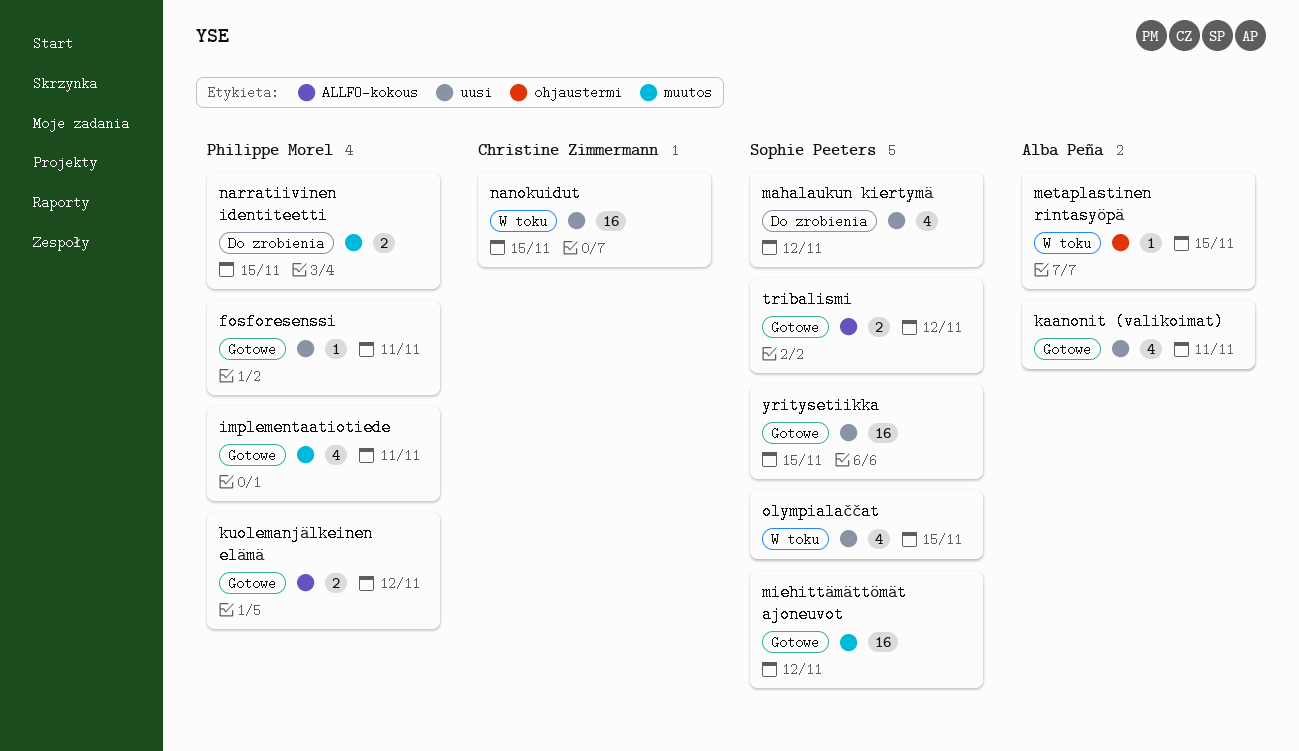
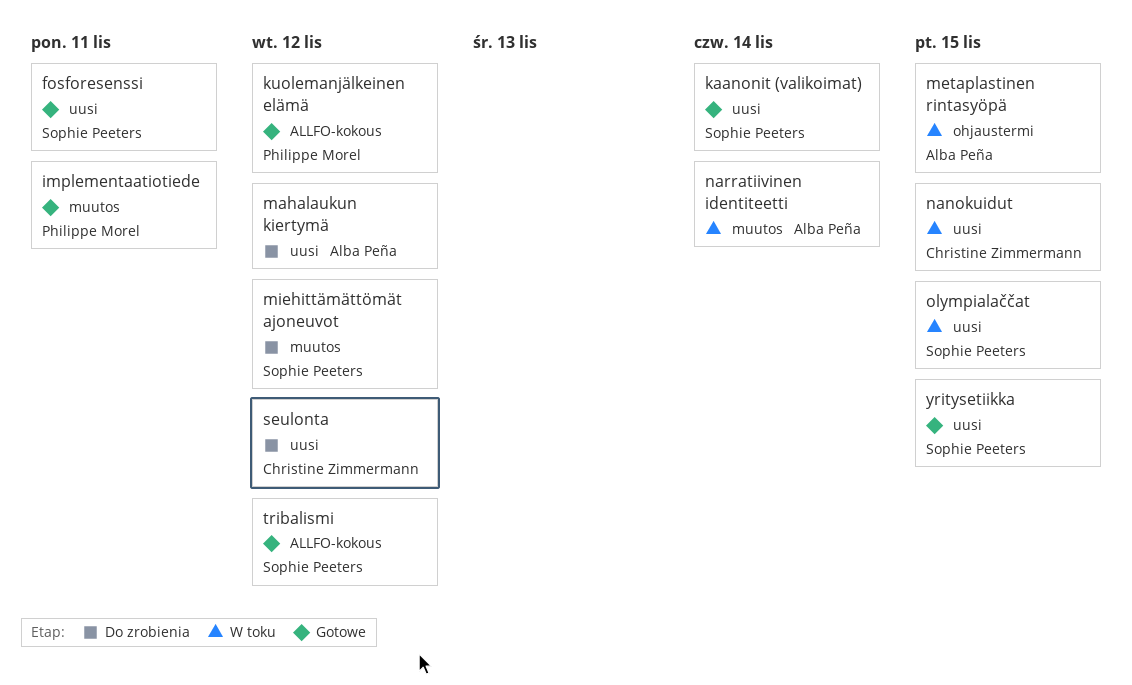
fosforesenssi, owner: Philippe Morel -> Sophie Peeters
kaanonit (valikoimat), owner: Alba Peña -> Sophie Peeters
kaanonit (valikoimat), due: Nov 11 -> Nov 14
mahalaukun kiertymä, owner: Sophie Peeters -> Alba Peña
miehittämättömät ajoneuvot, status: Gotowe -> Do zrobienia
narratiivinen identiteetti, status: Do zrobienia -> W toku
narratiivinen identiteetti, owner: Philippe Morel -> Alba Peña
narratiivinen identiteetti, due: Nov 15 -> Nov 14
seulonta: none -> present

